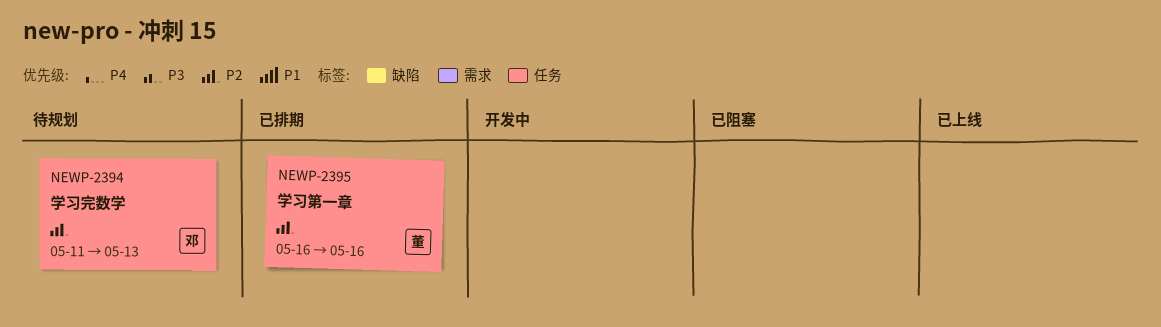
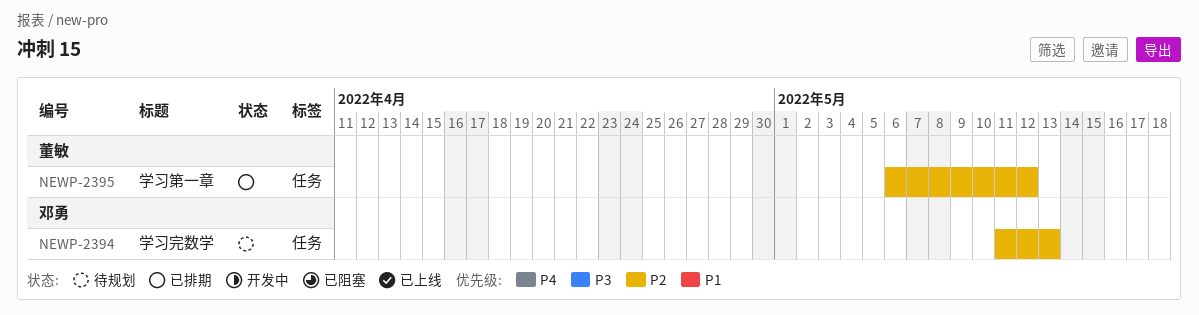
NEWP-2395, start: May 16 -> May 6
NEWP-2395, due: May 16 -> May 12

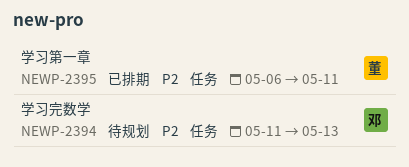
NEWP-2395, due: May 12 -> May 11

